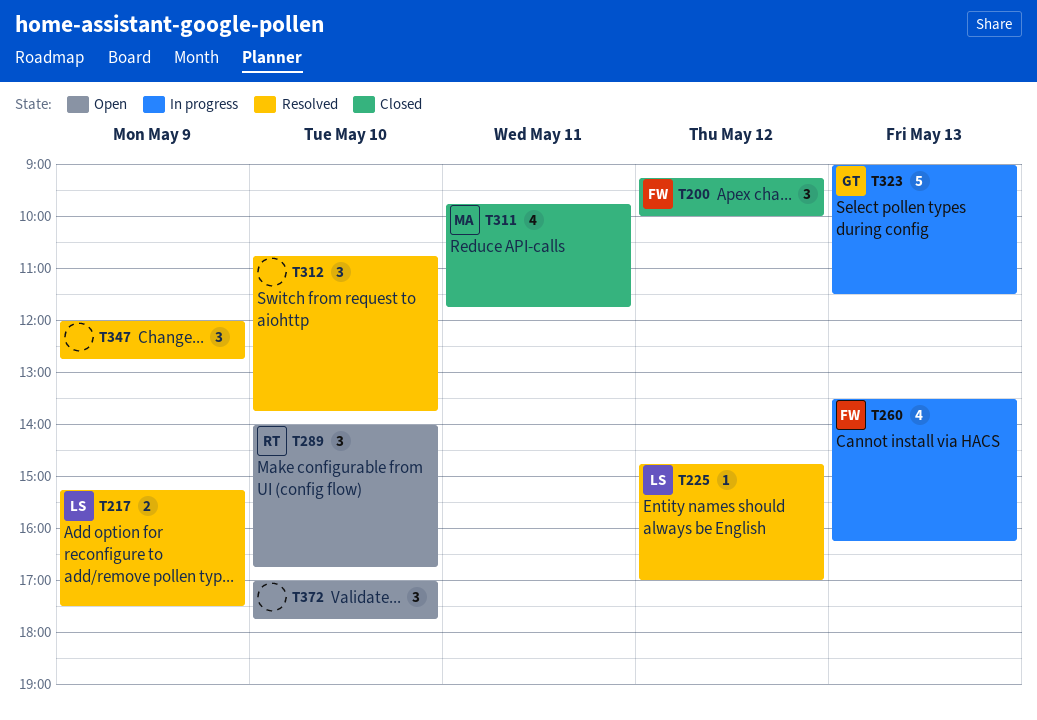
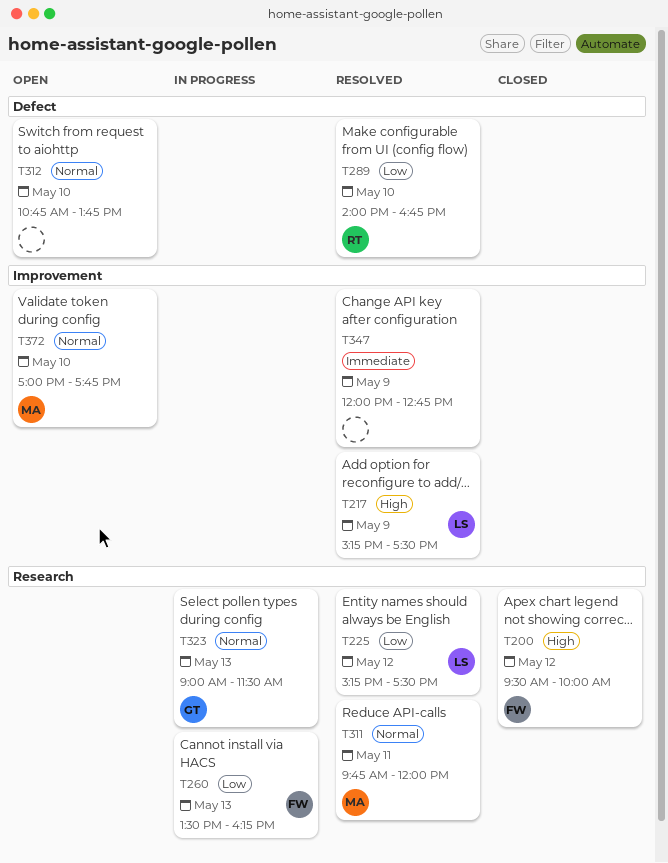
T200, begins: 09:15 -> 09:30
T225, begins: 14:45 -> 15:15
T225, ends: 17:00 -> 17:30
T289, status: Open -> Resolved
T311, status: Closed -> Resolved
T311, ends: 11:45 -> 12:00
T312, status: Resolved -> Open
T372, owner: none -> MA

